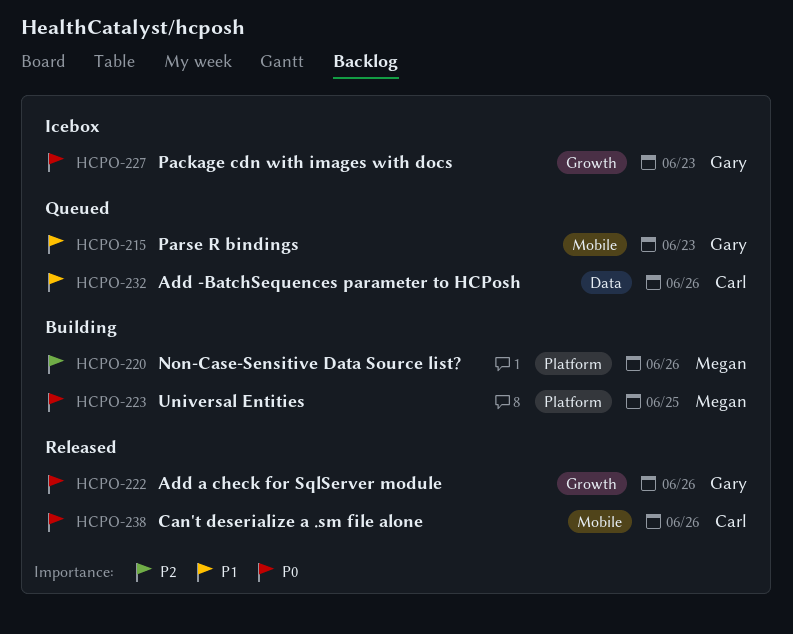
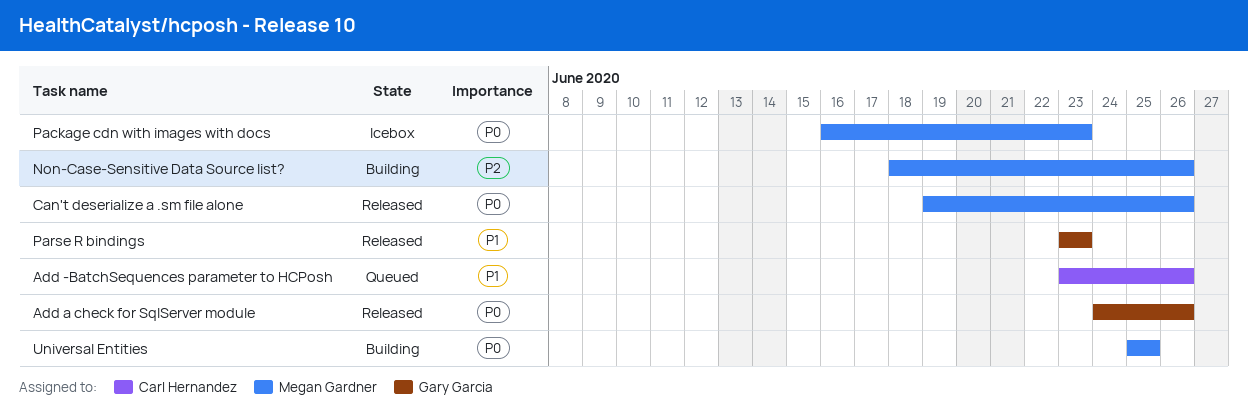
Can't deserialize a .sm file alone, owner: Carl Hernandez -> Megan Gardner
Package cdn with images with docs, owner: Gary Garcia -> Megan Gardner
Parse R bindings, status: Queued -> Released

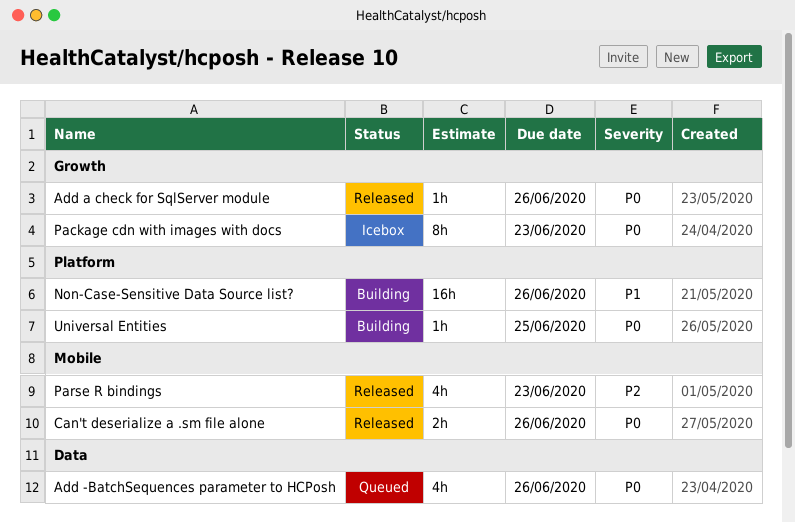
Add -BatchSequences parameter to HCPosh, priority: P1 -> P0
Non-Case-Sensitive Data Source list?, priority: P2 -> P1
Parse R bindings, priority: P1 -> P2

